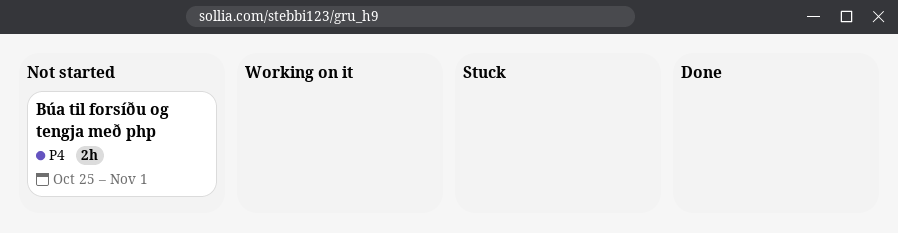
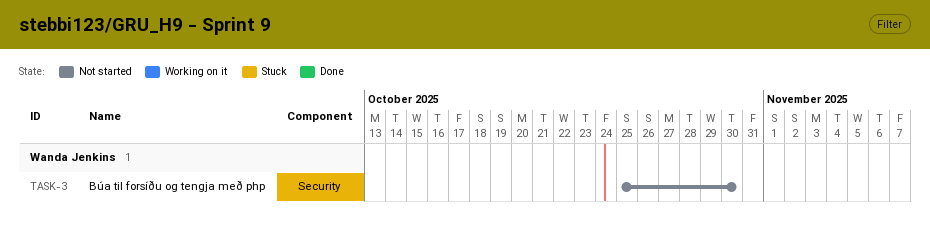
Búa til forsíðu og tengja með php, due: Nov 1 -> Oct 30

